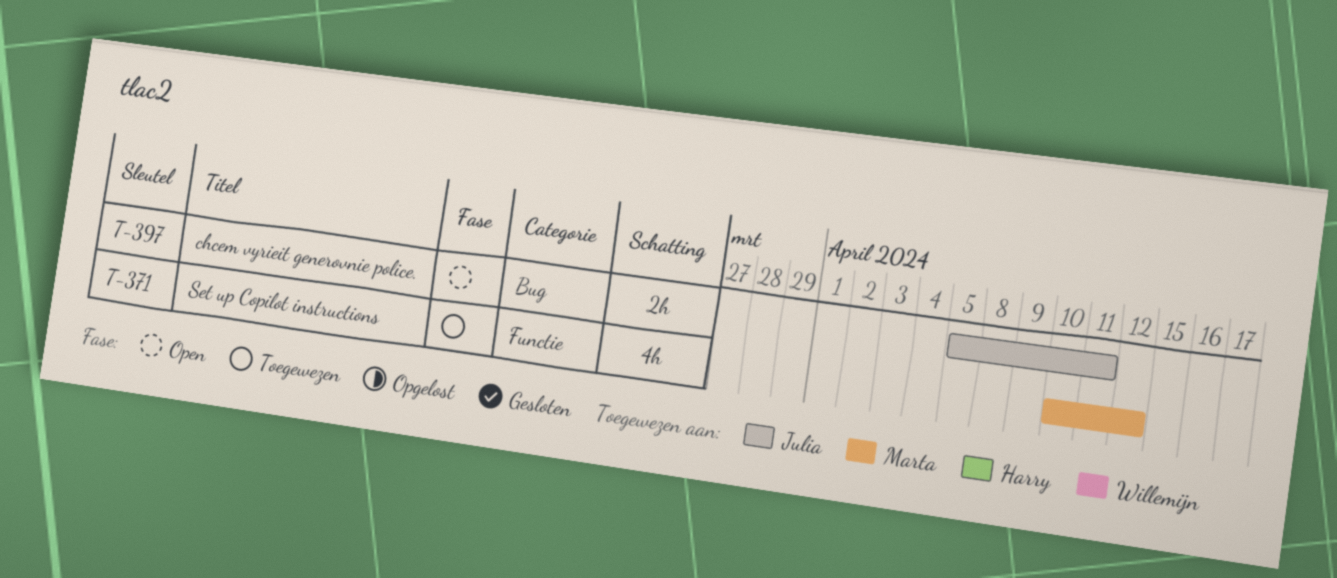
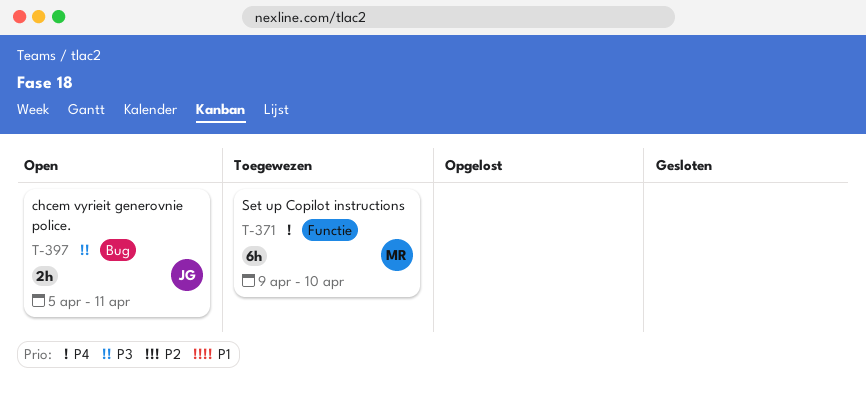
T-371, estimate: 4h -> 6h
T-371, start: Apr 10 -> Apr 9
T-371, due: Apr 12 -> Apr 10

